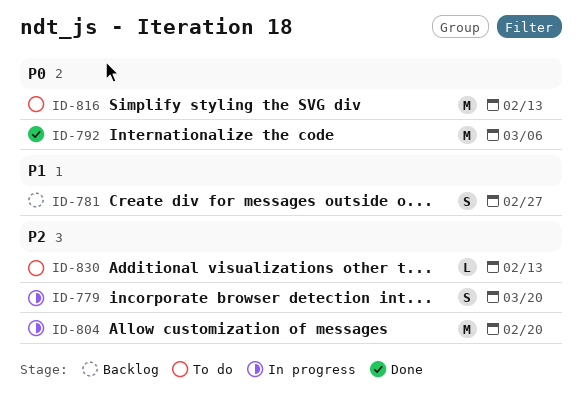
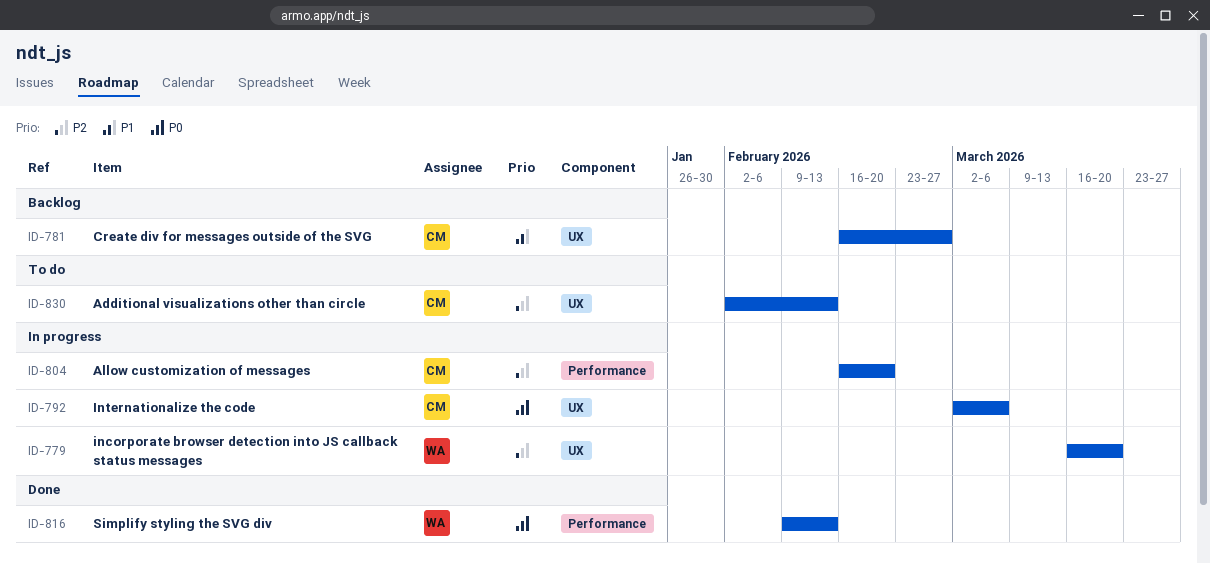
ID-792, status: Done -> In progress
ID-816, status: To do -> Done

